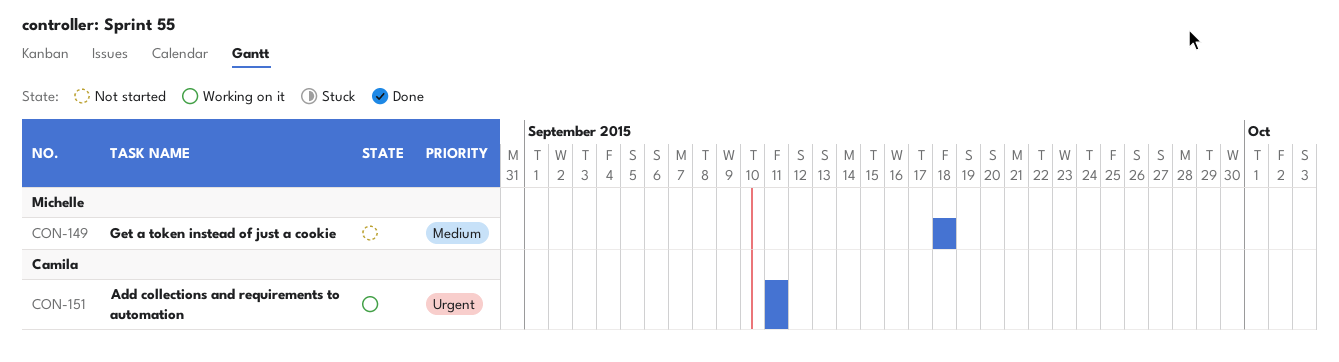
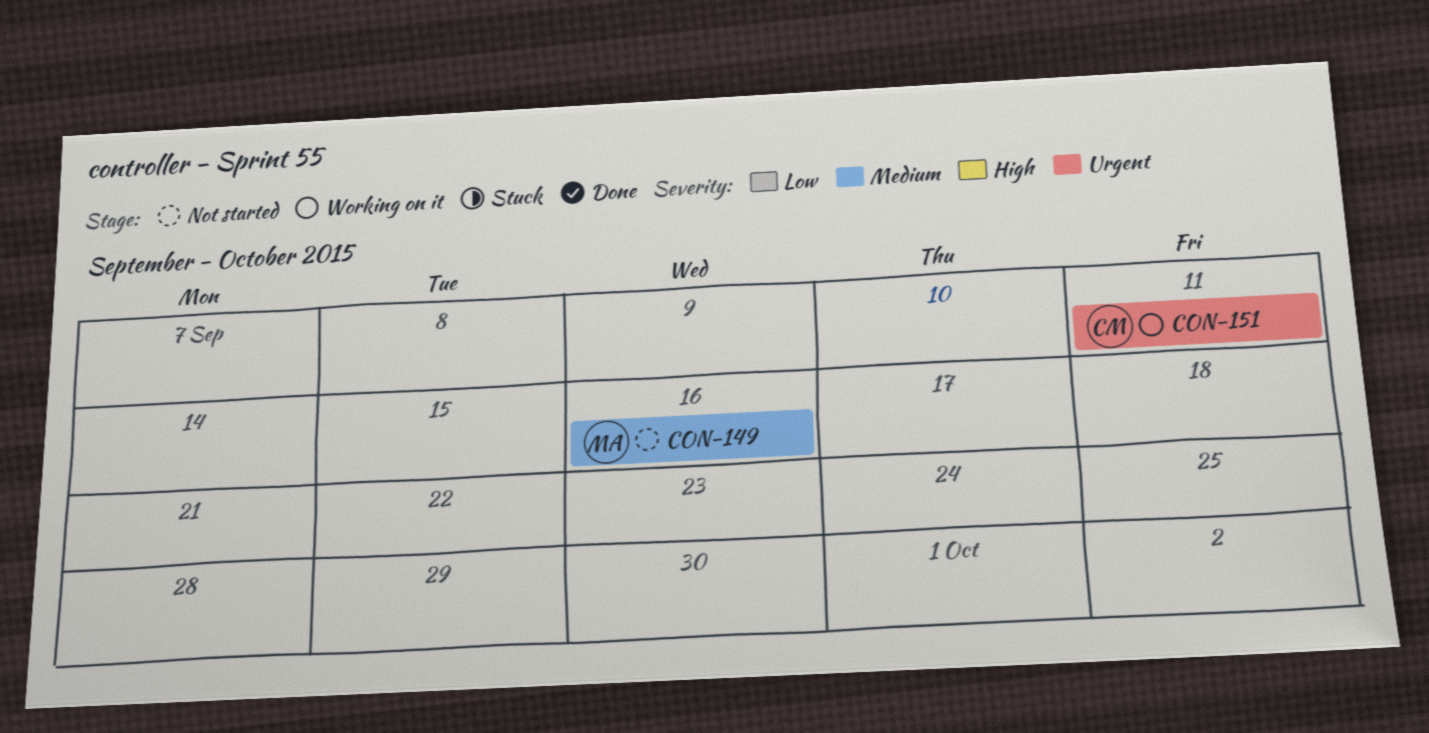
CON-149, start: Sep 18 -> Sep 16
CON-149, due: Sep 18 -> Sep 16

